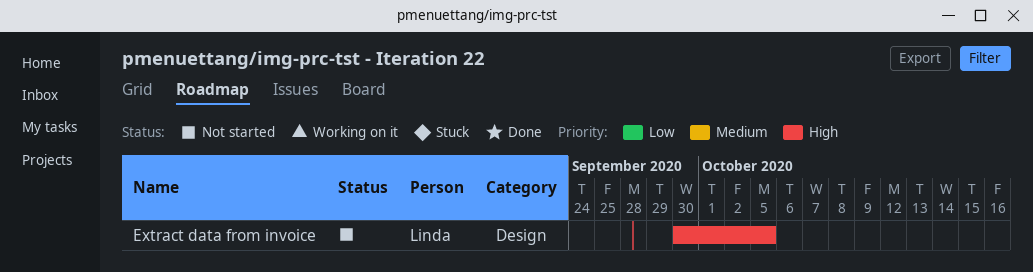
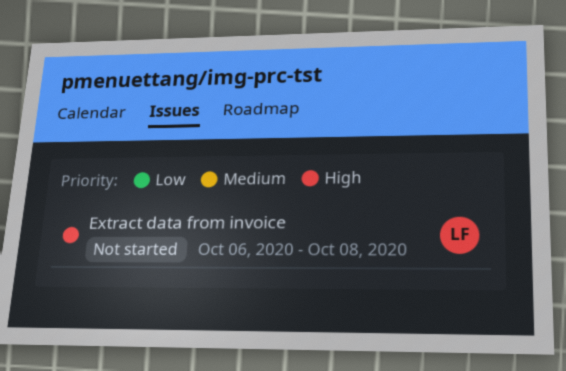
Extract data from invoice, start: Sep 30 -> Oct 6
Extract data from invoice, due: Oct 5 -> Oct 8

